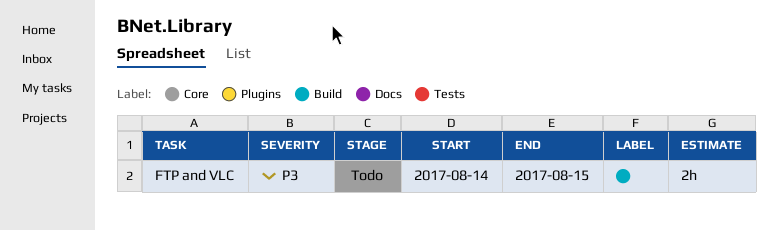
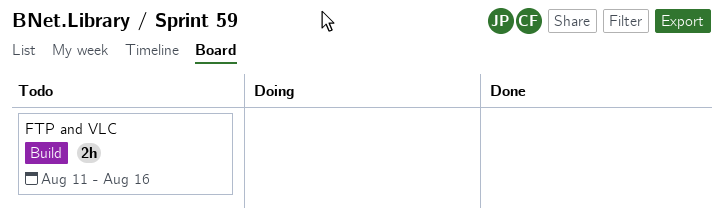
FTP and VLC, start: Aug 14 -> Aug 11
FTP and VLC, due: Aug 15 -> Aug 16

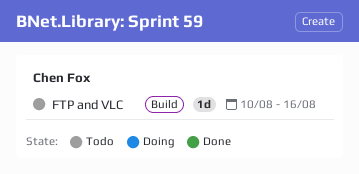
FTP and VLC, estimate: 2h -> 1d
FTP and VLC, start: Aug 11 -> Aug 10

